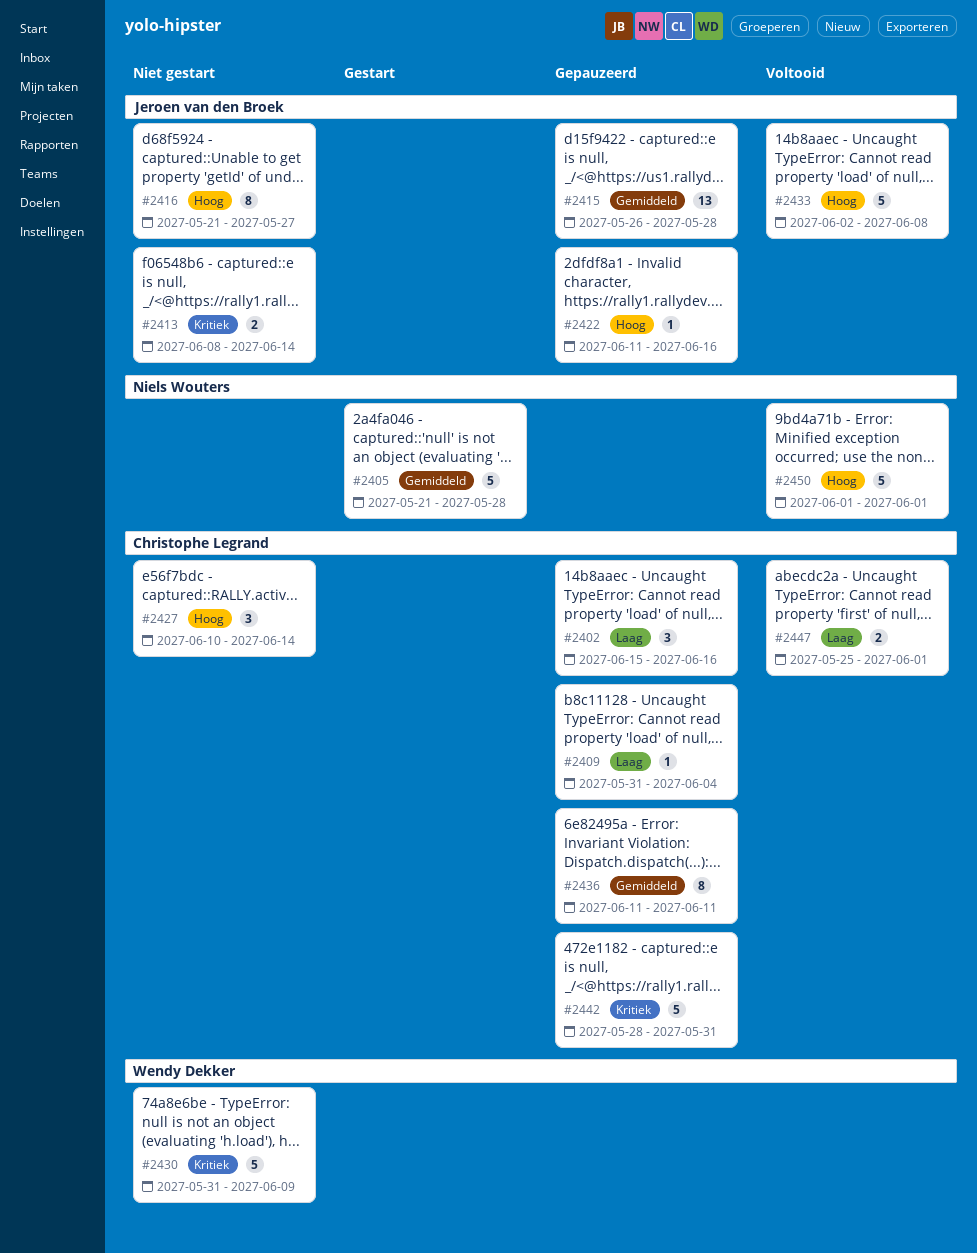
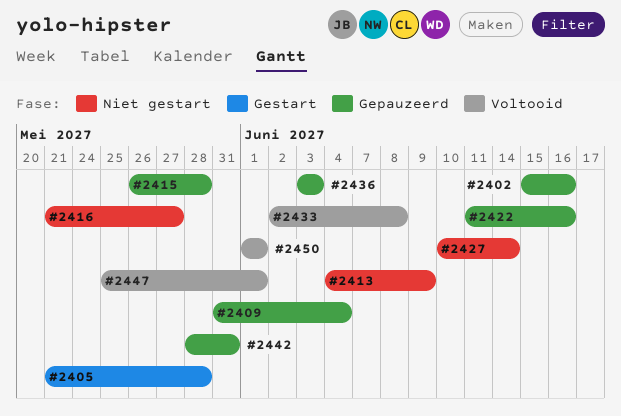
#2413, start: Jun 8 -> Jun 4
#2413, due: Jun 14 -> Jun 9
#2430: present -> none
#2436, start: Jun 11 -> Jun 3
#2436, due: Jun 11 -> Jun 3

